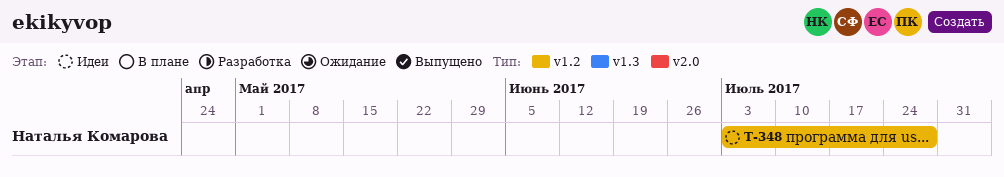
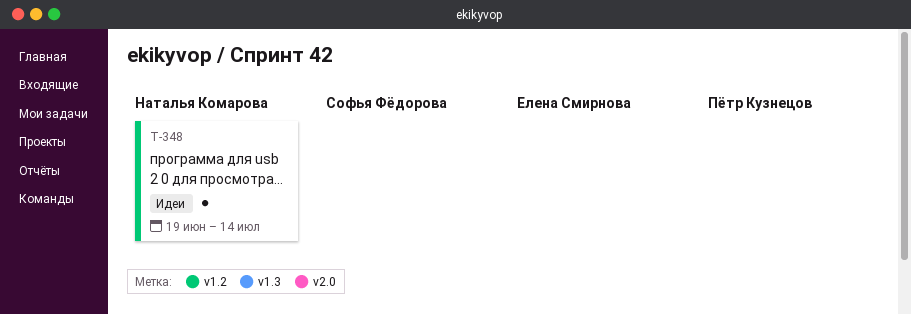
T-348, start: Jul 3 -> Jun 19
T-348, due: Jul 28 -> Jul 14

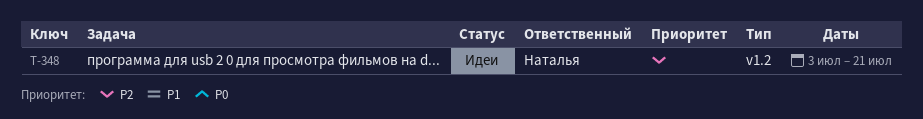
T-348, start: Jun 19 -> Jul 3
T-348, due: Jul 14 -> Jul 21

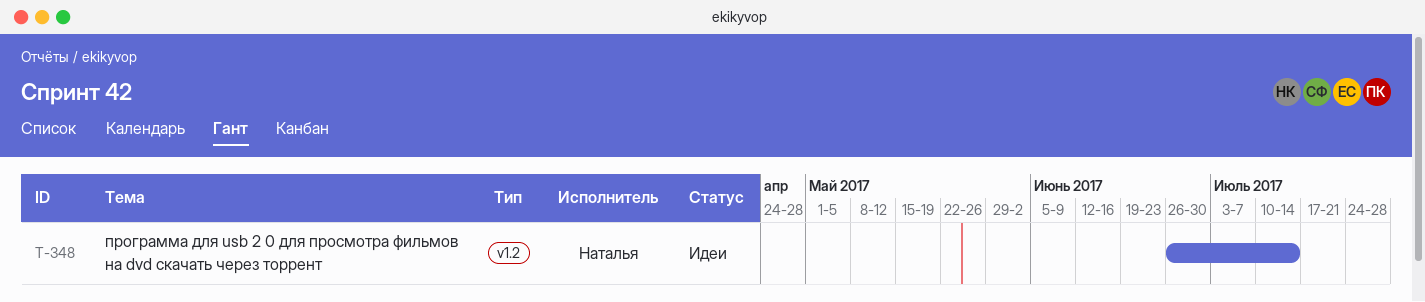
T-348, start: Jul 3 -> Jun 26
T-348, due: Jul 21 -> Jul 14

